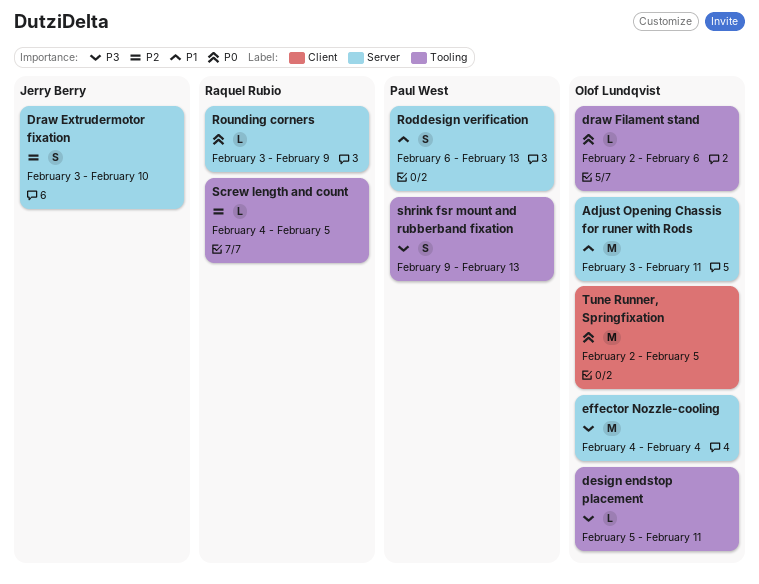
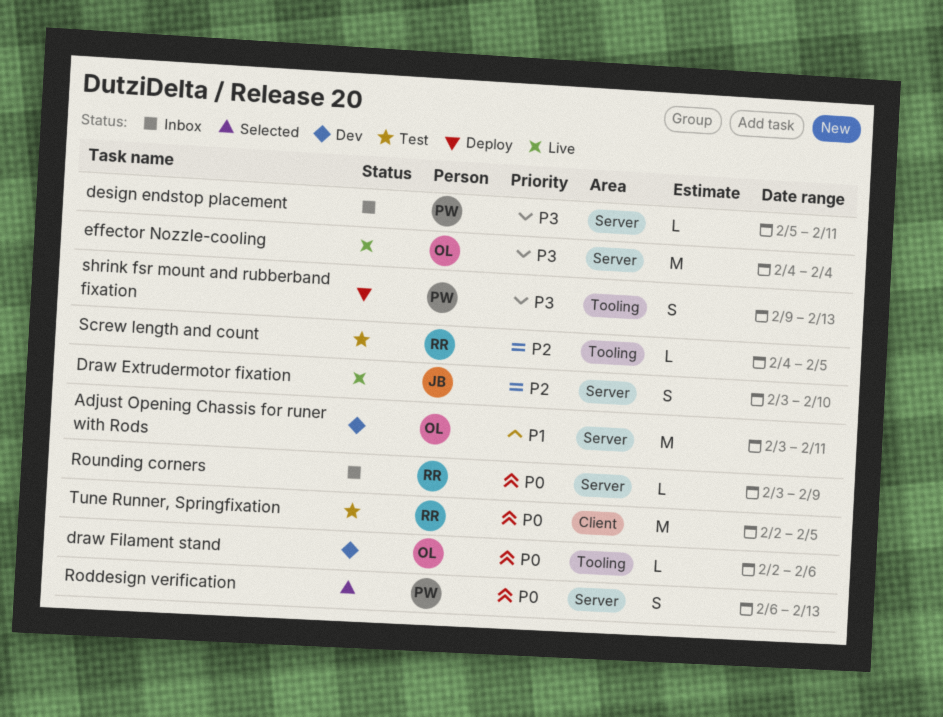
design endstop placement, owner: Olof Lundqvist -> Paul West
design endstop placement, label: Tooling -> Server
Roddesign verification, priority: P1 -> P0
Tune Runner, Springfixation, owner: Olof Lundqvist -> Raquel Rubio

